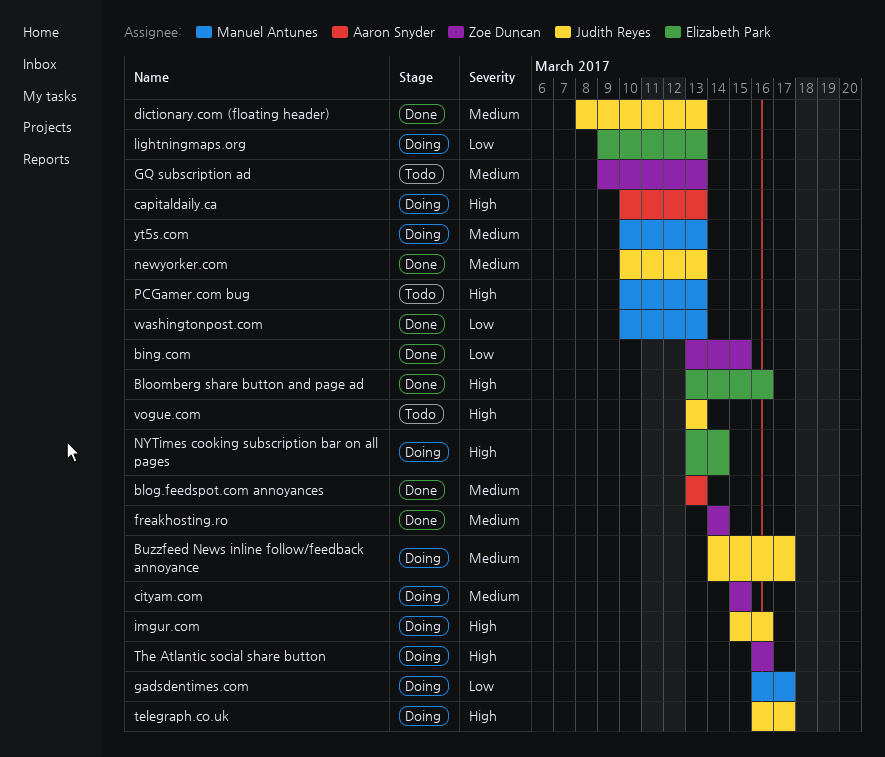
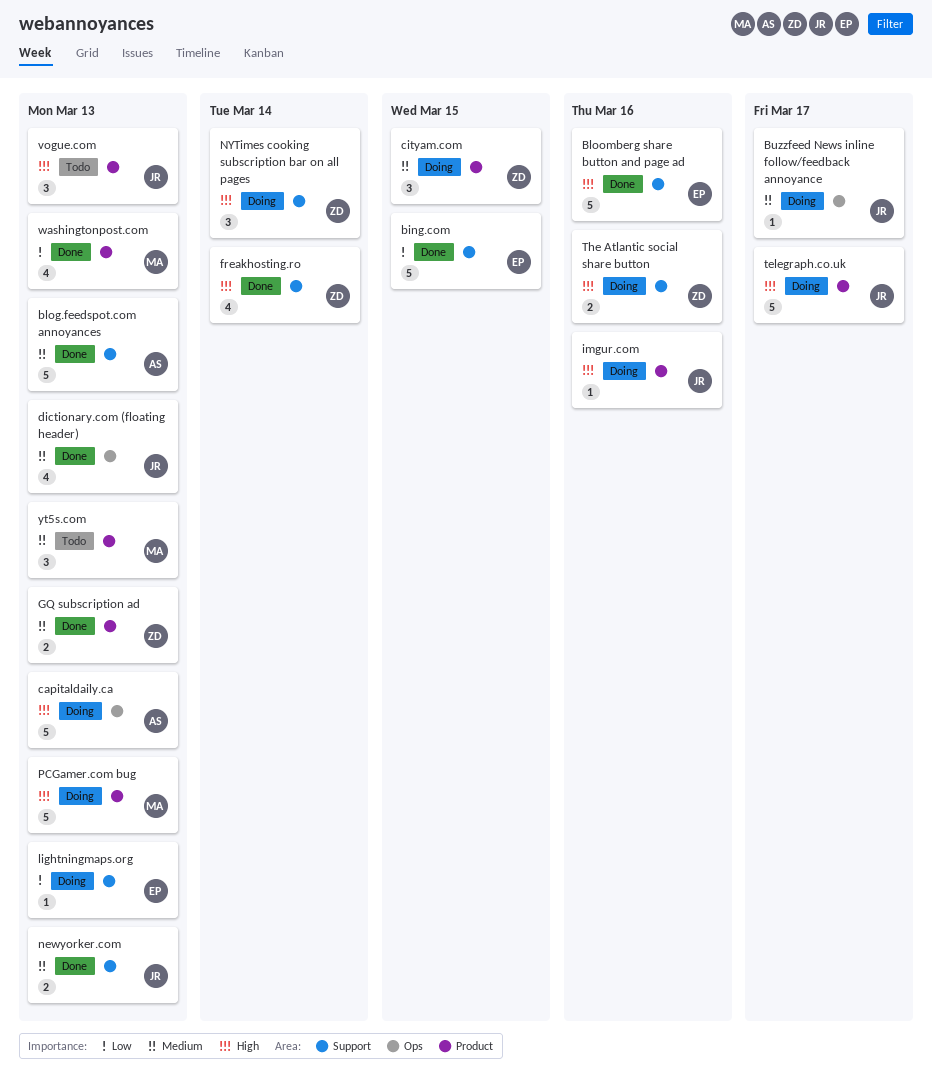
bing.com, owner: Zoe Duncan -> Elizabeth Park
freakhosting.ro, priority: Medium -> High
gadsdentimes.com: present -> none
GQ subscription ad, status: Todo -> Done
NYTimes cooking subscription bar on all pages, owner: Elizabeth Park -> Zoe Duncan
PCGamer.com bug, status: Todo -> Doing
yt5s.com, status: Doing -> Todo

